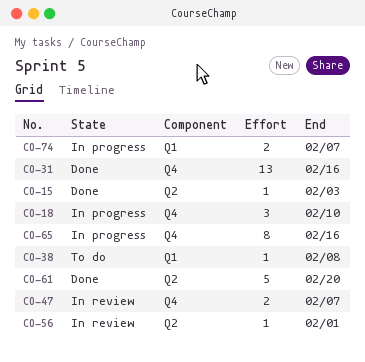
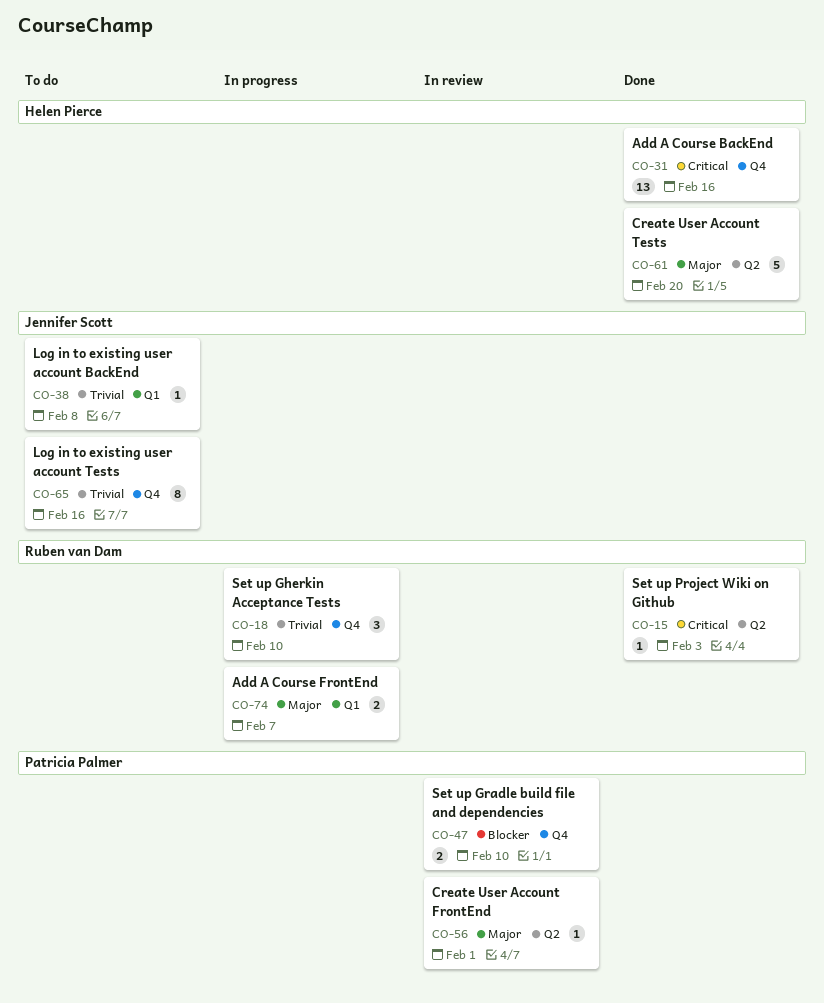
CO-47, due: Feb 7 -> Feb 10
CO-65, status: In progress -> To do

